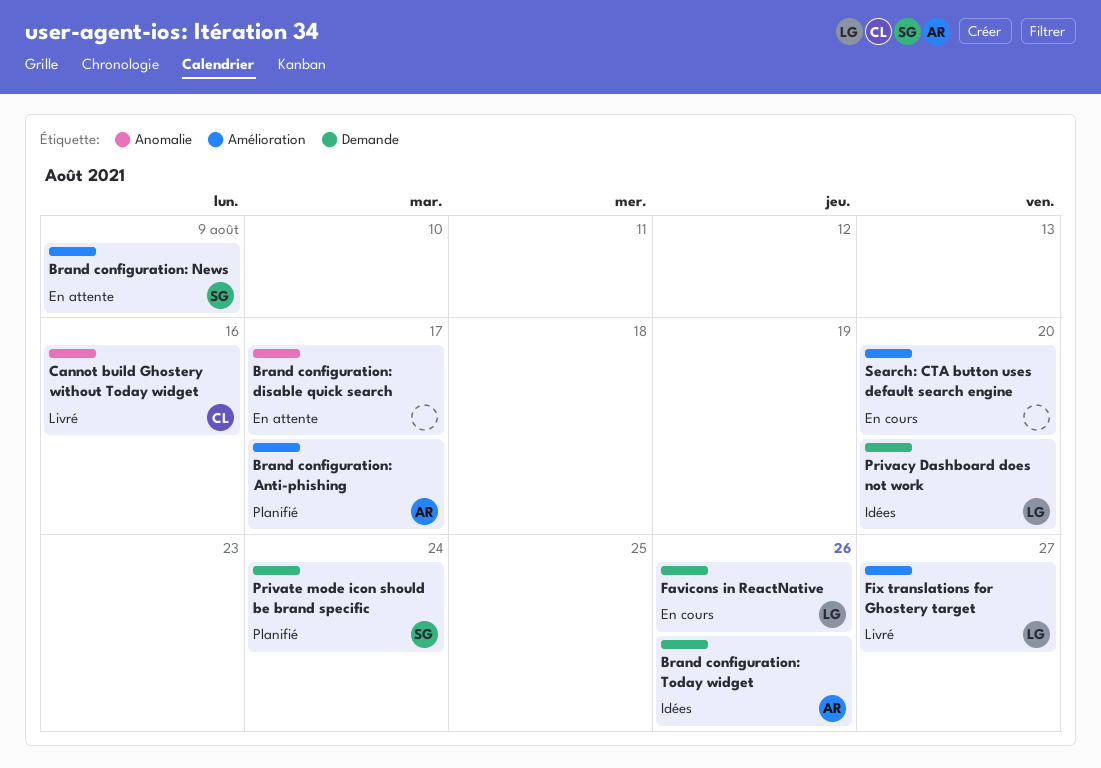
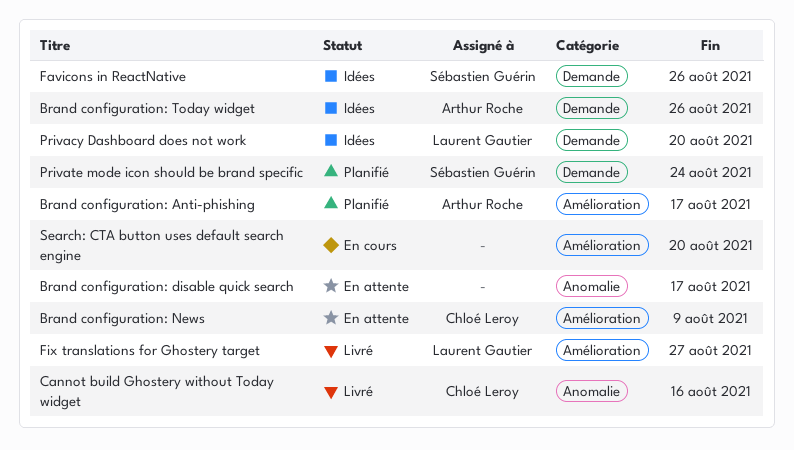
Brand configuration: News, owner: Sébastien Guérin -> Chloé Leroy
Favicons in ReactNative, status: En cours -> Idées
Favicons in ReactNative, owner: Laurent Gautier -> Sébastien Guérin

